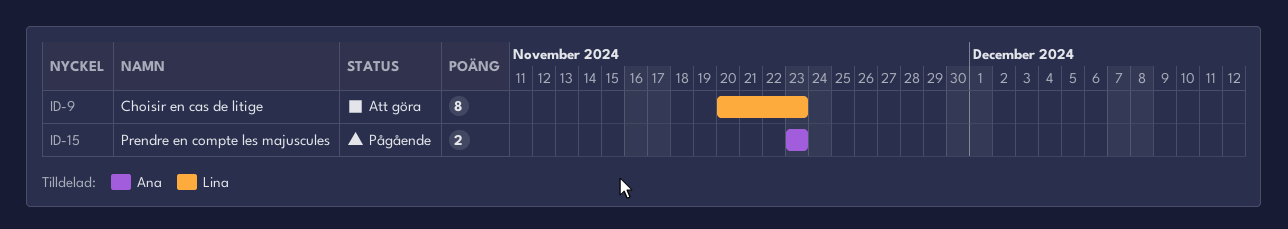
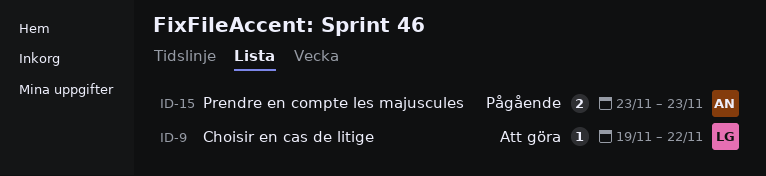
ID-9, estimate: 8 -> 1
ID-9, start: Nov 20 -> Nov 19
ID-9, due: Nov 23 -> Nov 22

